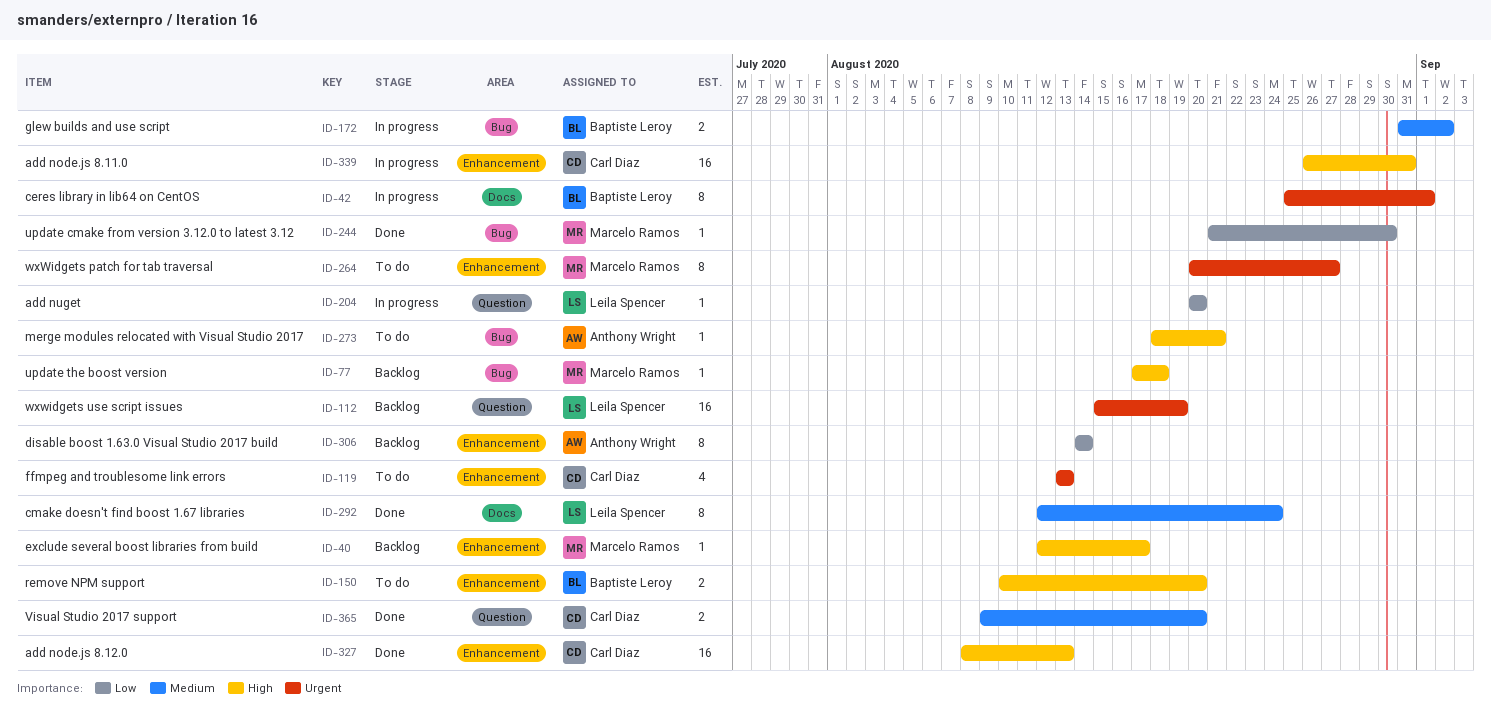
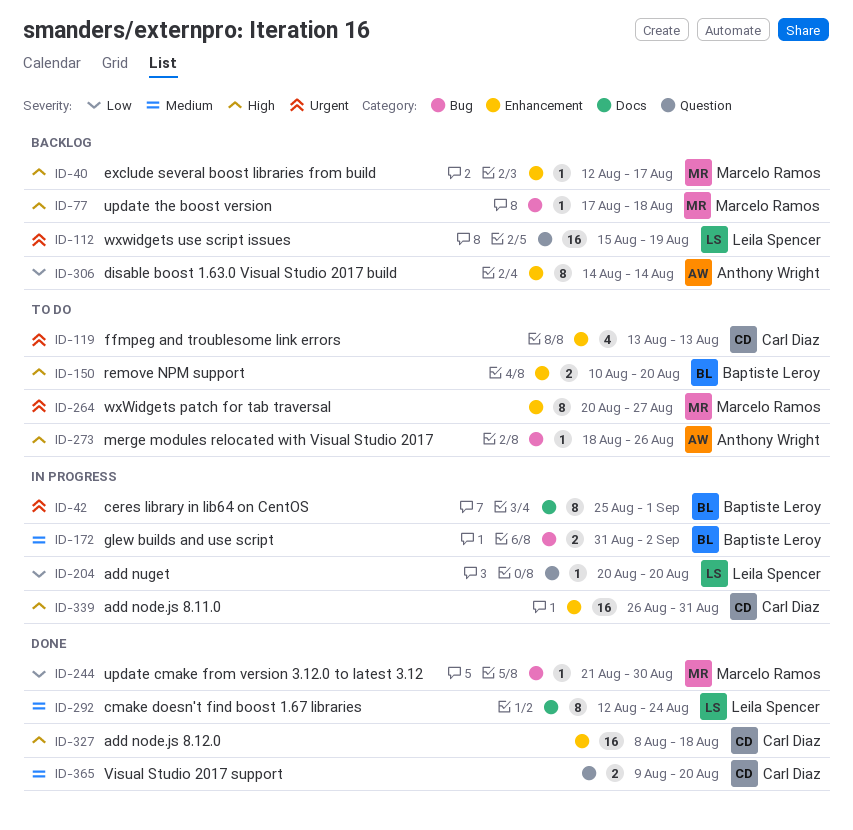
ID-273, due: Aug 21 -> Aug 26
ID-327, due: Aug 13 -> Aug 18

